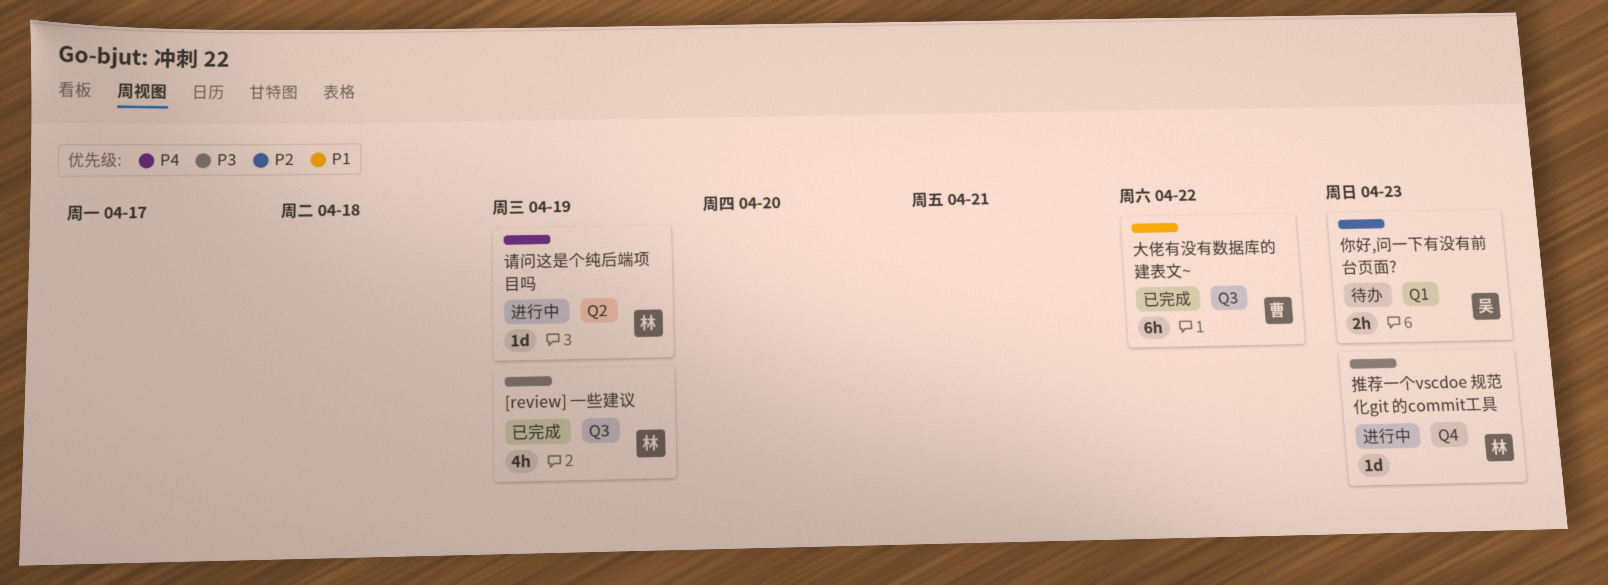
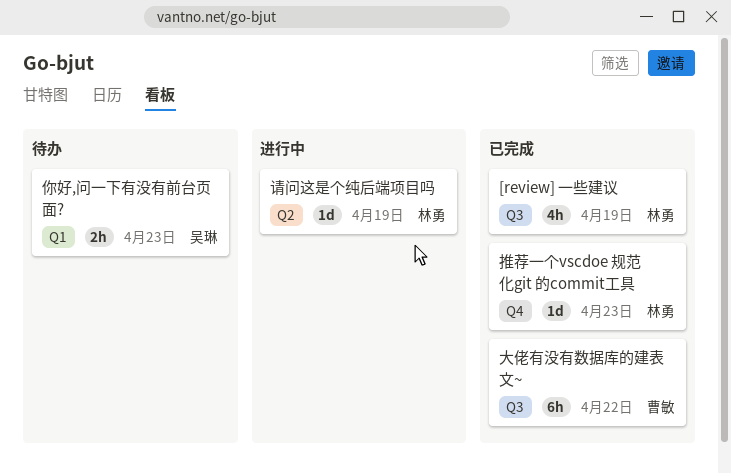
推荐一个vscdoe 规范化git 的commit工具, status: 进行中 -> 已完成

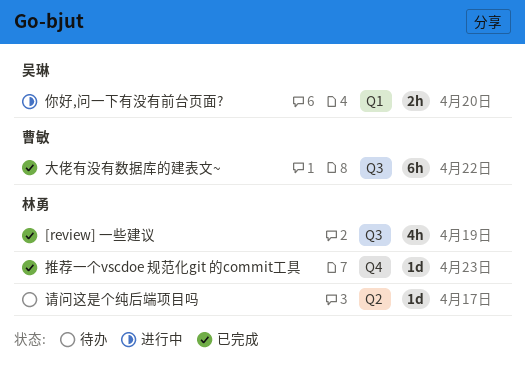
你好,问一下有没有前台页面?, status: 待办 -> 进行中
你好,问一下有没有前台页面?, due: Apr 23 -> Apr 20
请问这是个纯后端项目吗, status: 进行中 -> 待办
请问这是个纯后端项目吗, due: Apr 19 -> Apr 17

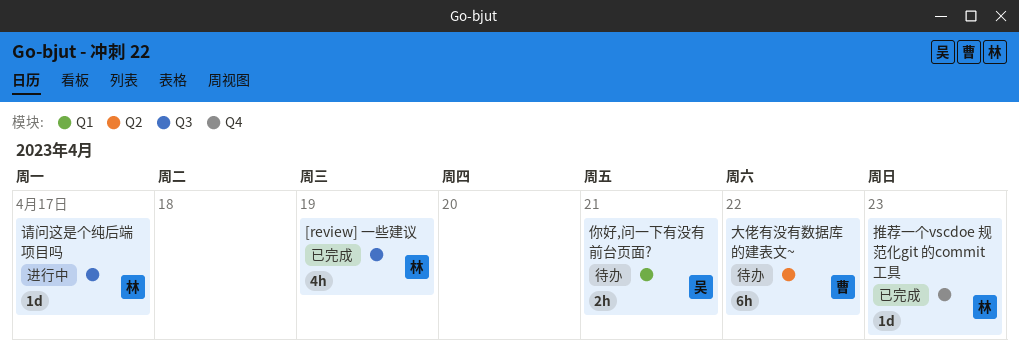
你好,问一下有没有前台页面?, status: 进行中 -> 待办
你好,问一下有没有前台页面?, due: Apr 20 -> Apr 21
大佬有没有数据库的建表文~, status: 已完成 -> 待办
大佬有没有数据库的建表文~, label: Q3 -> Q2
请问这是个纯后端项目吗, status: 待办 -> 进行中
请问这是个纯后端项目吗, label: Q2 -> Q3

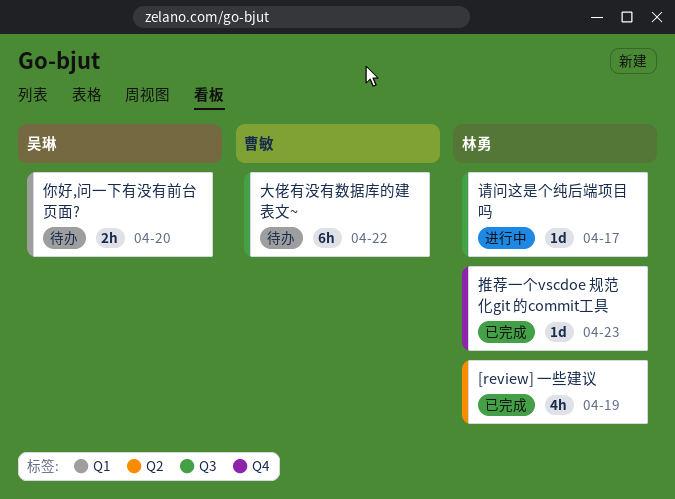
[review] 一些建议, label: Q3 -> Q2
你好,问一下有没有前台页面?, due: Apr 21 -> Apr 20
大佬有没有数据库的建表文~, label: Q2 -> Q3

